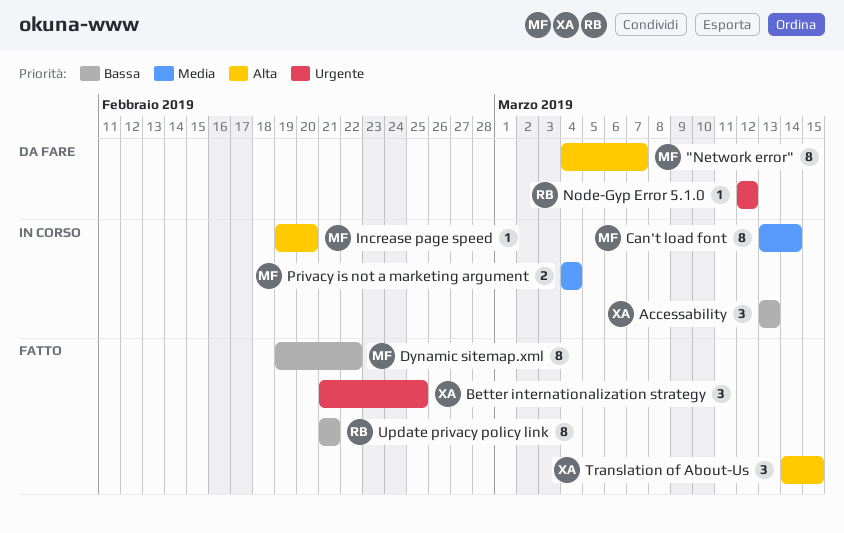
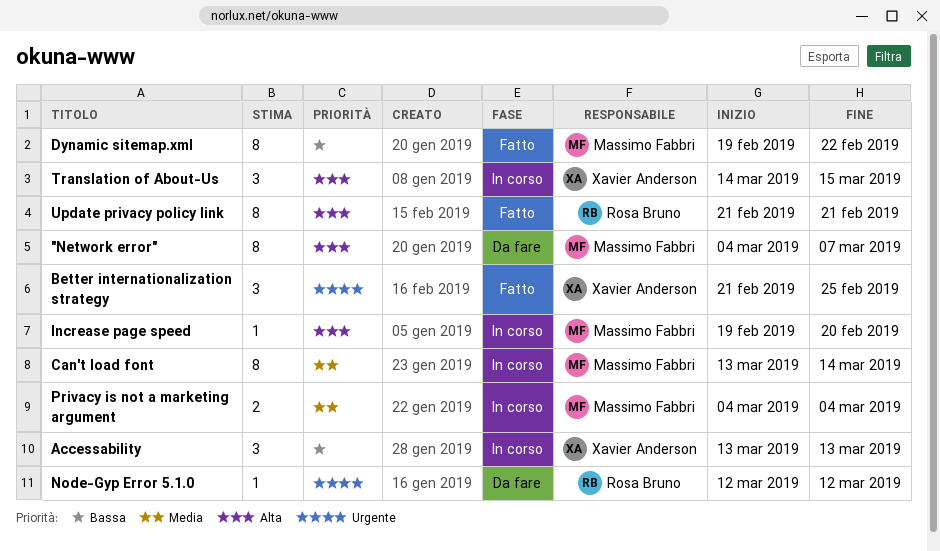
Translation of About-Us, status: Fatto -> In corso
Update privacy policy link, priority: Bassa -> Alta

